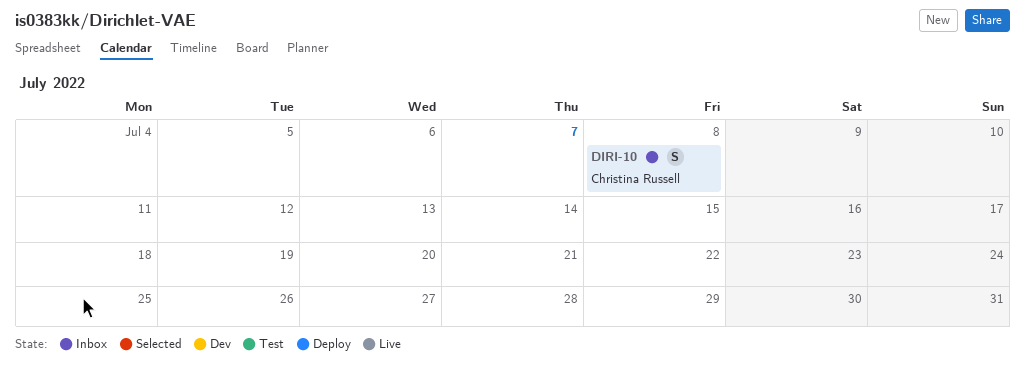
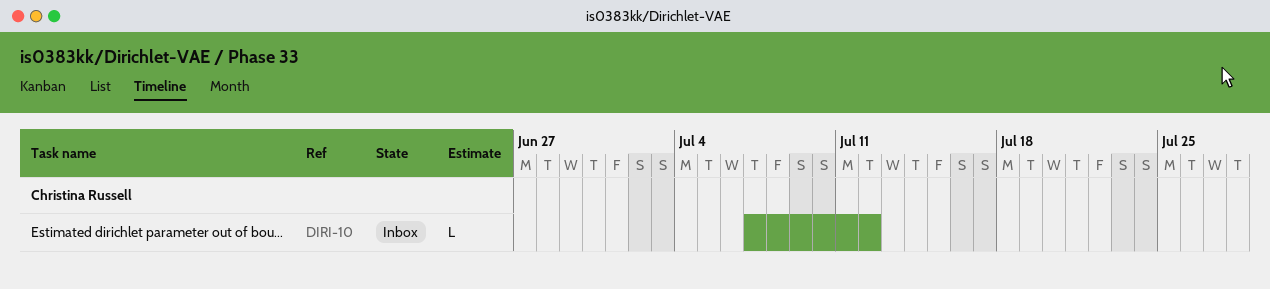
DIRI-10, estimate: S -> L
DIRI-10, due: Jul 8 -> Jul 12

